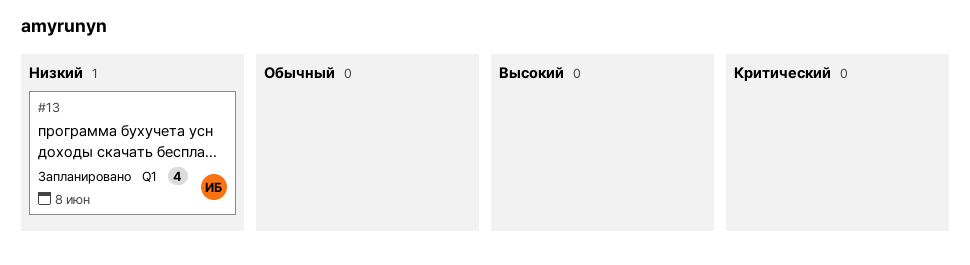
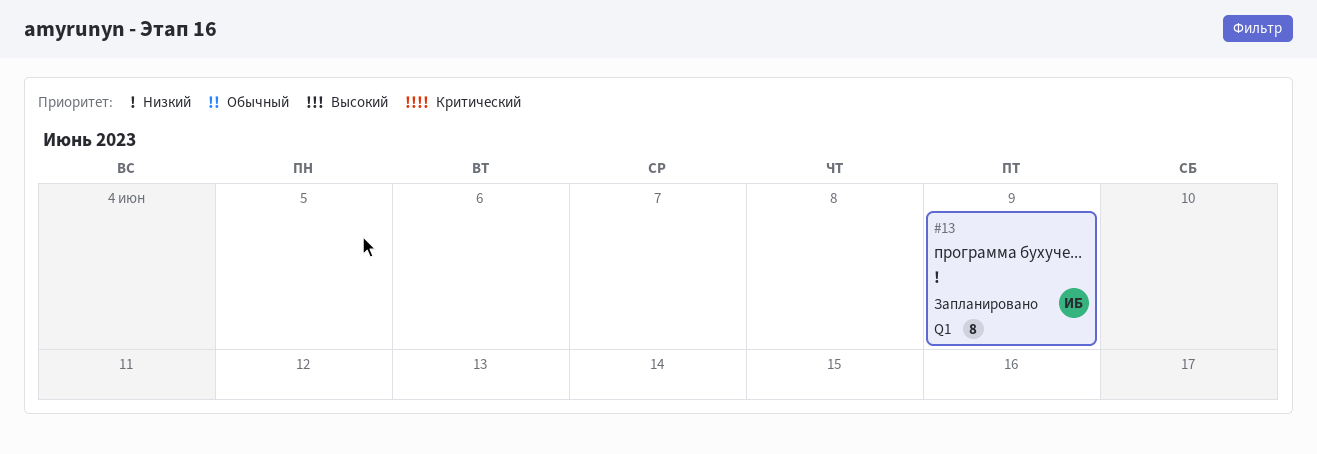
#13, estimate: 4 -> 8
#13, due: Jun 8 -> Jun 9

